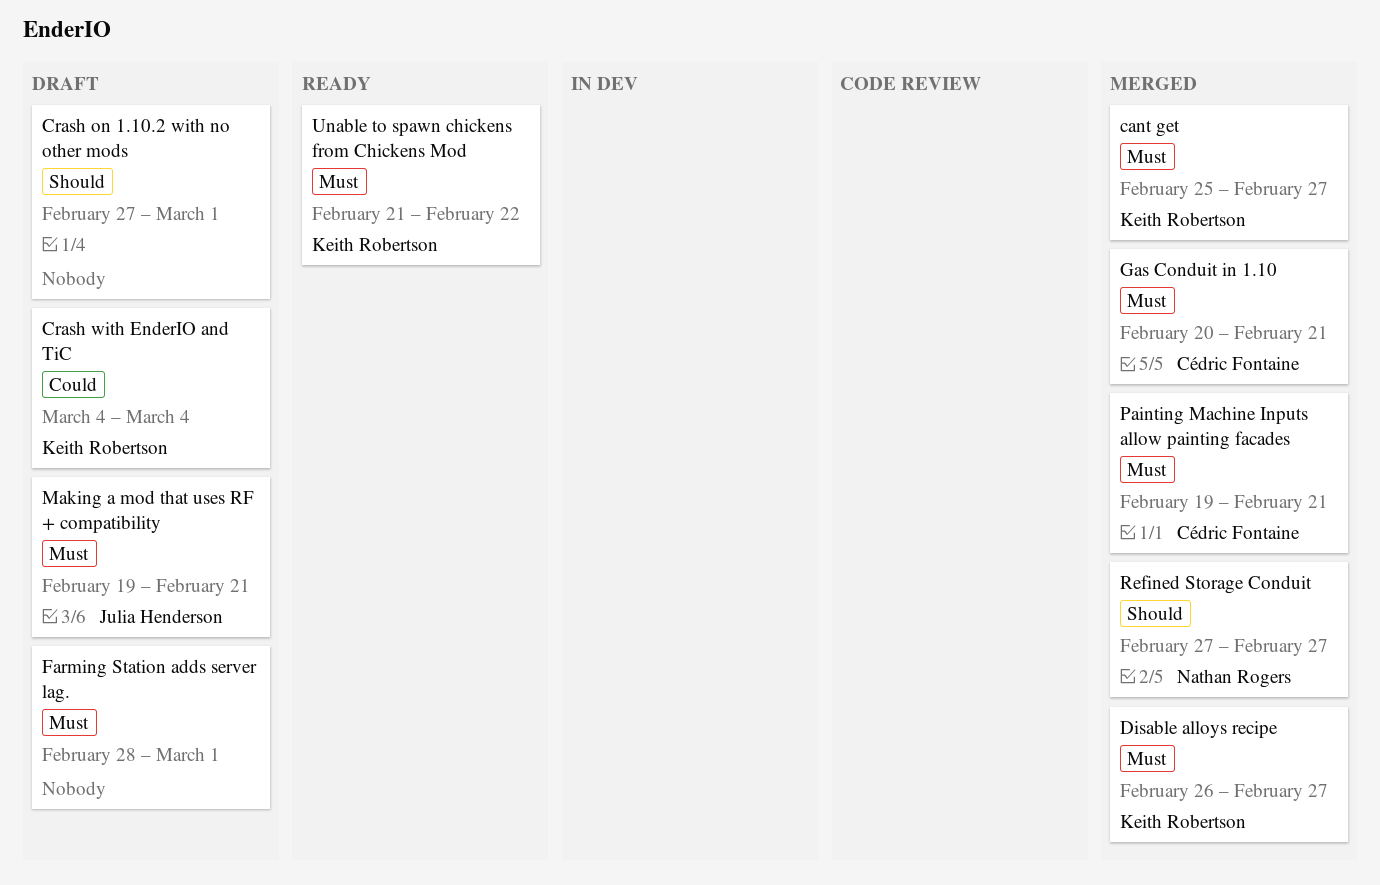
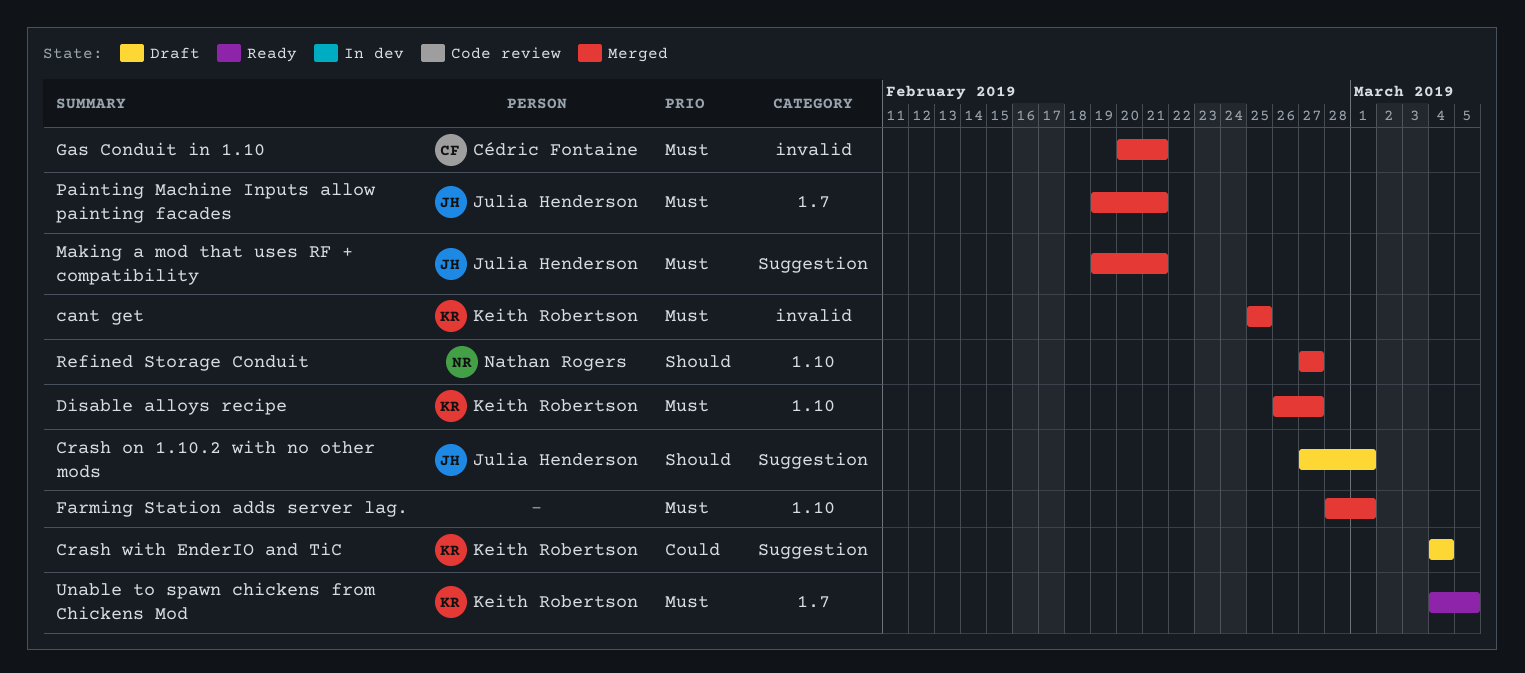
cant get, due: Feb 27 -> Feb 25
Crash on 1.10.2 with no other mods, owner: none -> Julia Henderson
Farming Station adds server lag., status: Draft -> Merged
Making a mod that uses RF + compatibility, status: Draft -> Merged
Painting Machine Inputs allow painting facades, owner: Cédric Fontaine -> Julia Henderson
Unable to spawn chickens from Chickens Mod, start: Feb 21 -> Mar 4
Unable to spawn chickens from Chickens Mod, due: Feb 22 -> Mar 5

